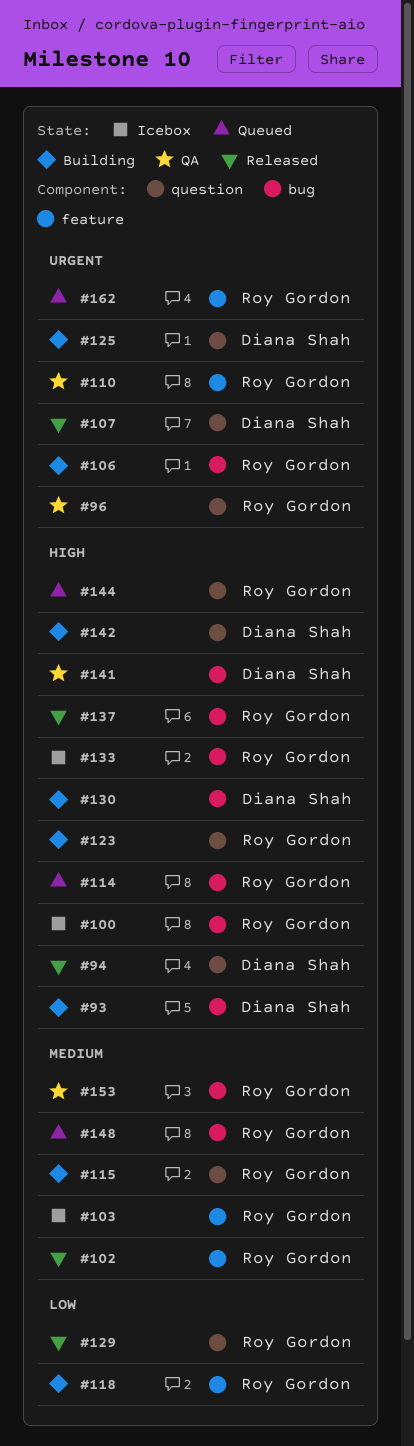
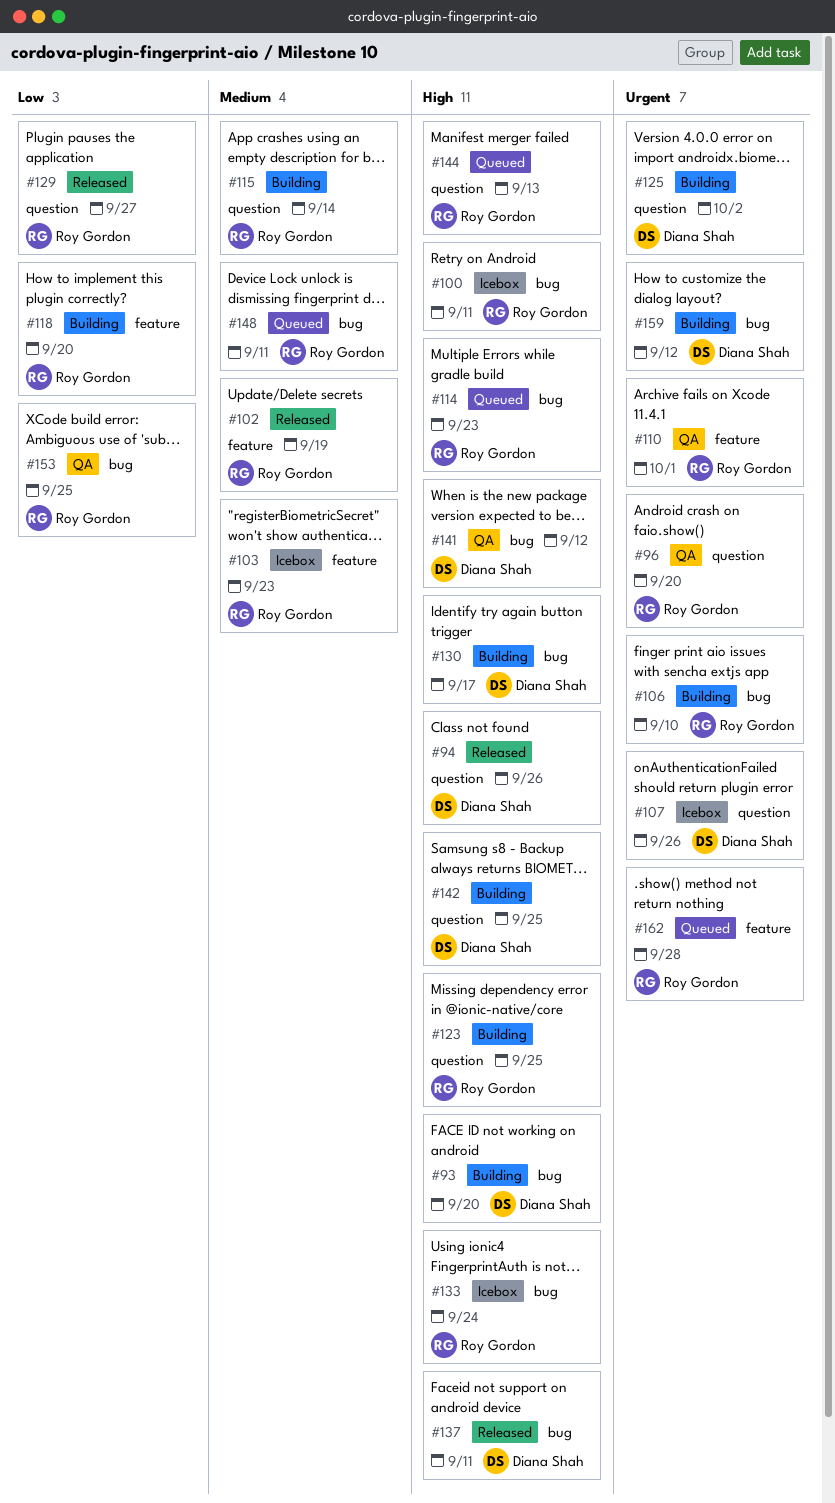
#107, status: Released -> Icebox
#137, owner: Roy Gordon -> Diana Shah
#153, priority: Medium -> Low
#159: none -> present

